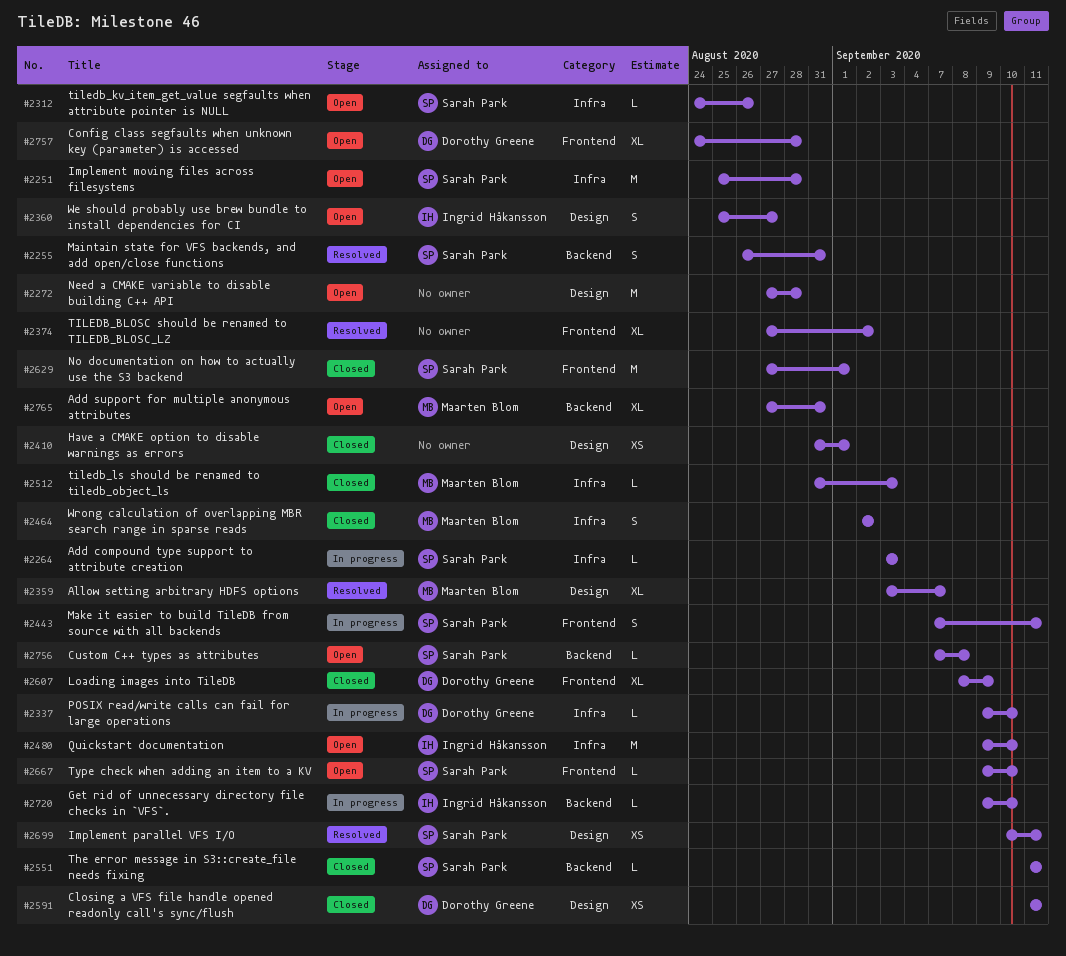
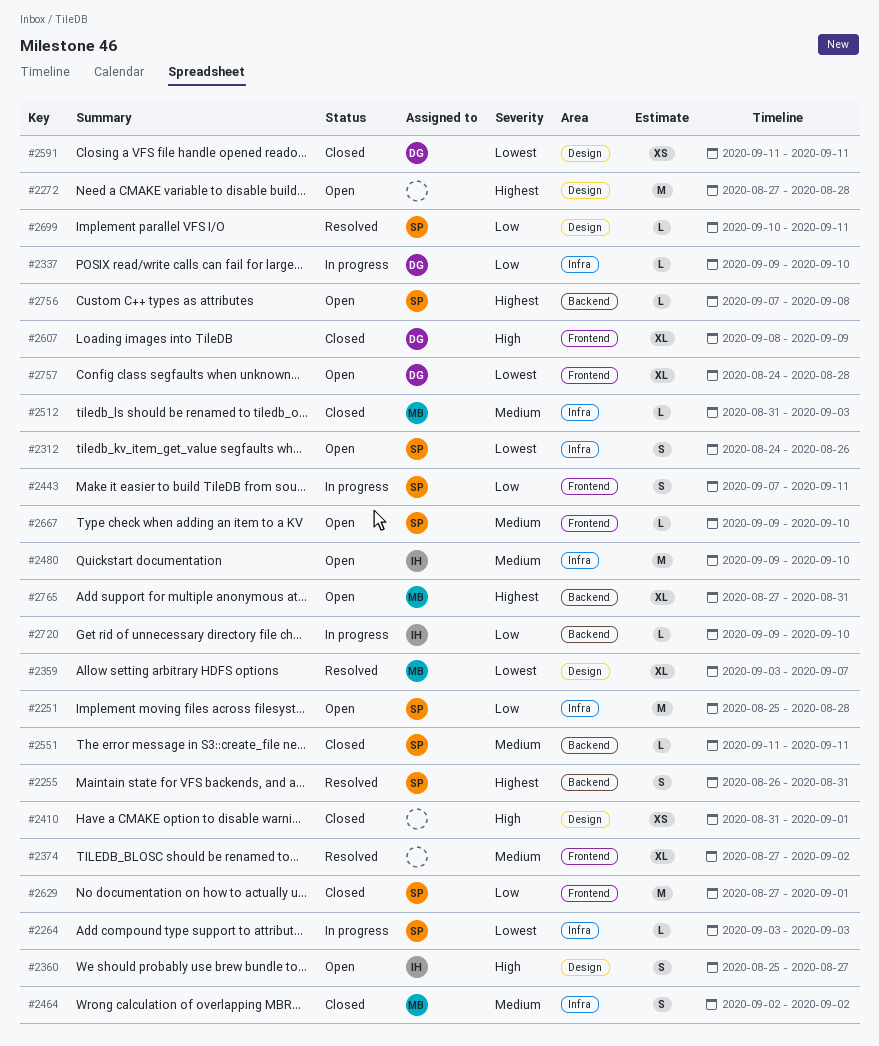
#2312, estimate: L -> S
#2699, estimate: XS -> L

